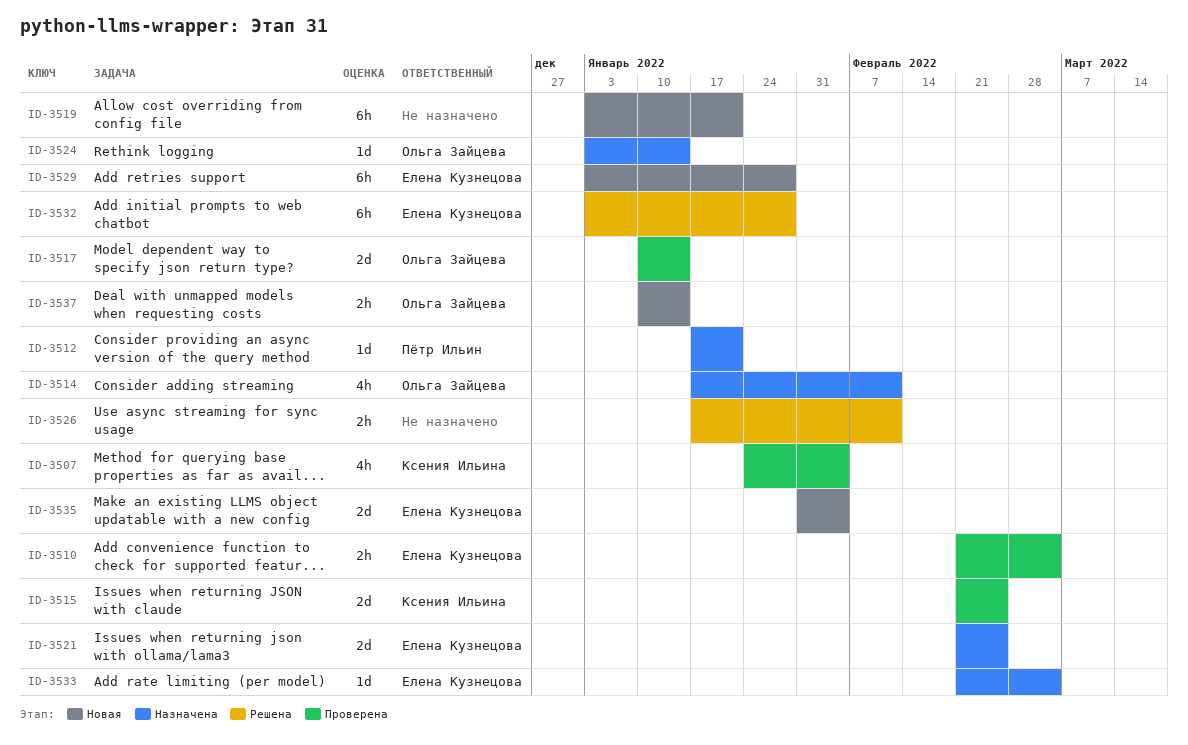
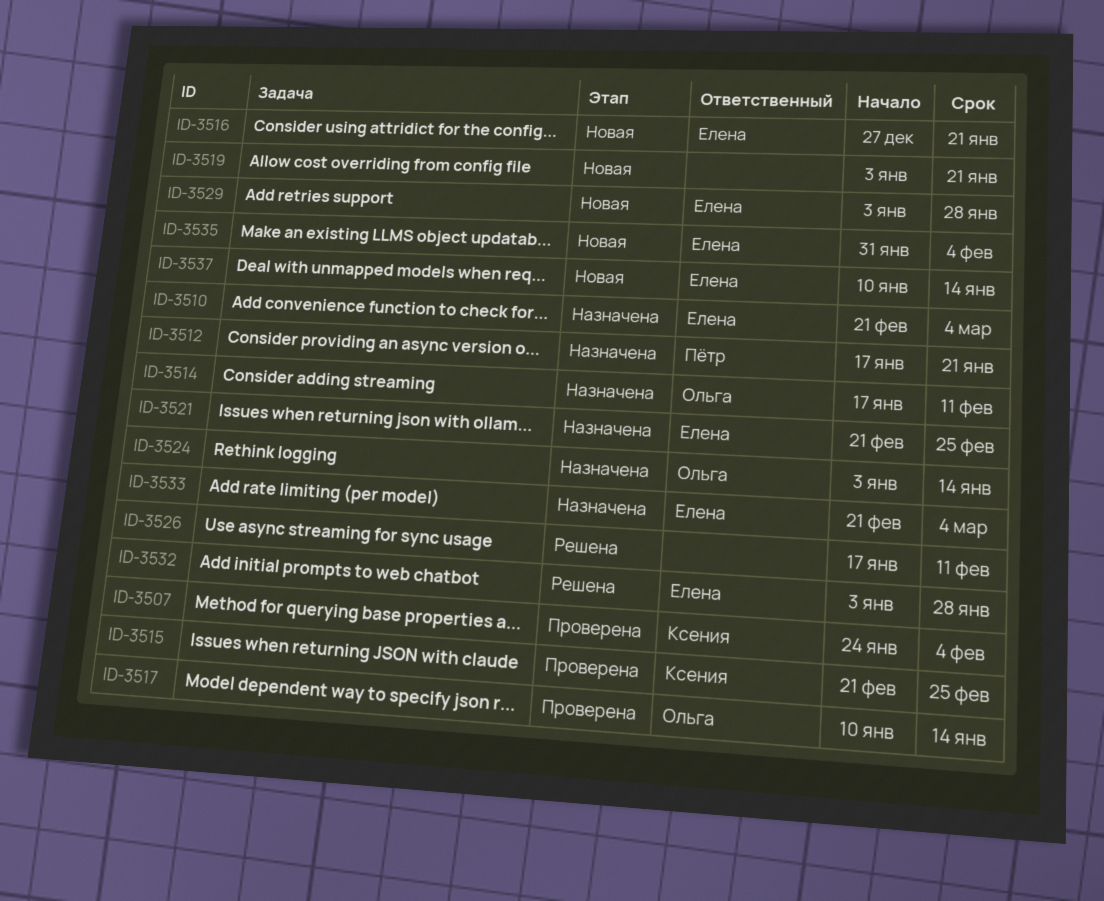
ID-3510, status: Проверена -> Назначена
ID-3516: none -> present
ID-3537, owner: Ольга Зайцева -> Елена Кузнецова

